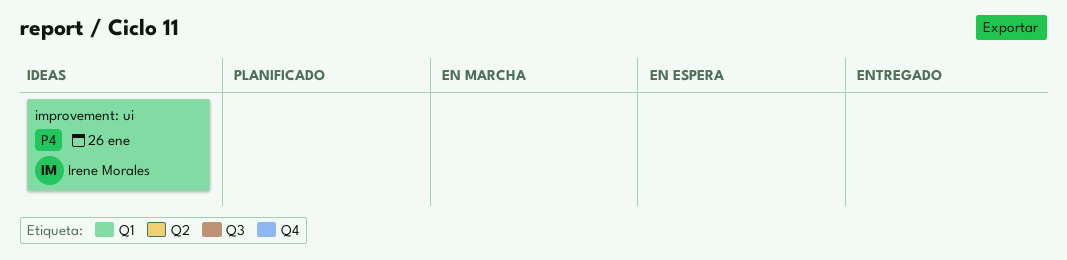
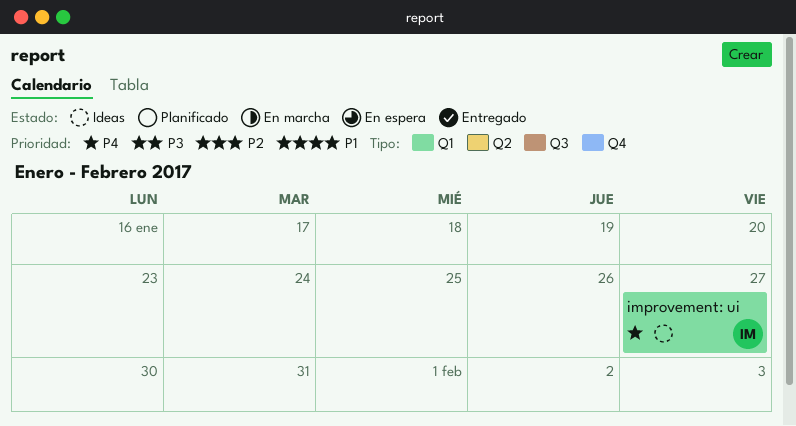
improvement: ui, due: Jan 26 -> Jan 27

